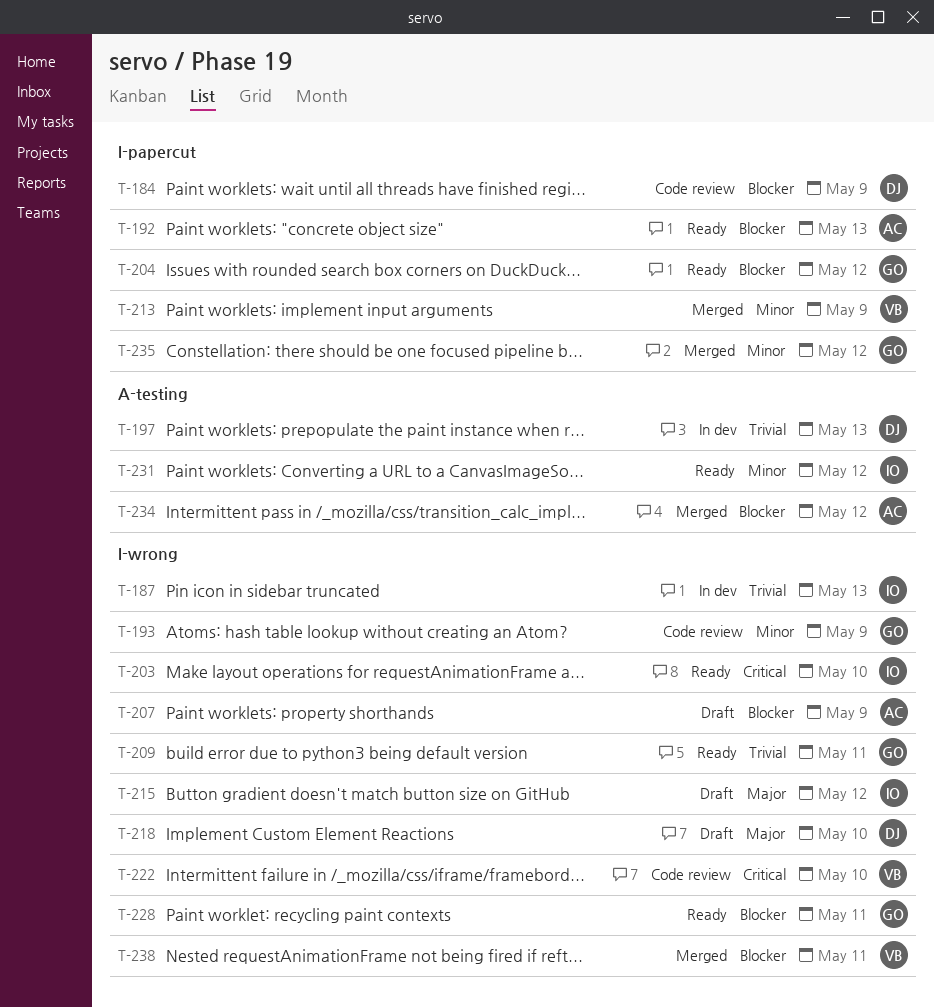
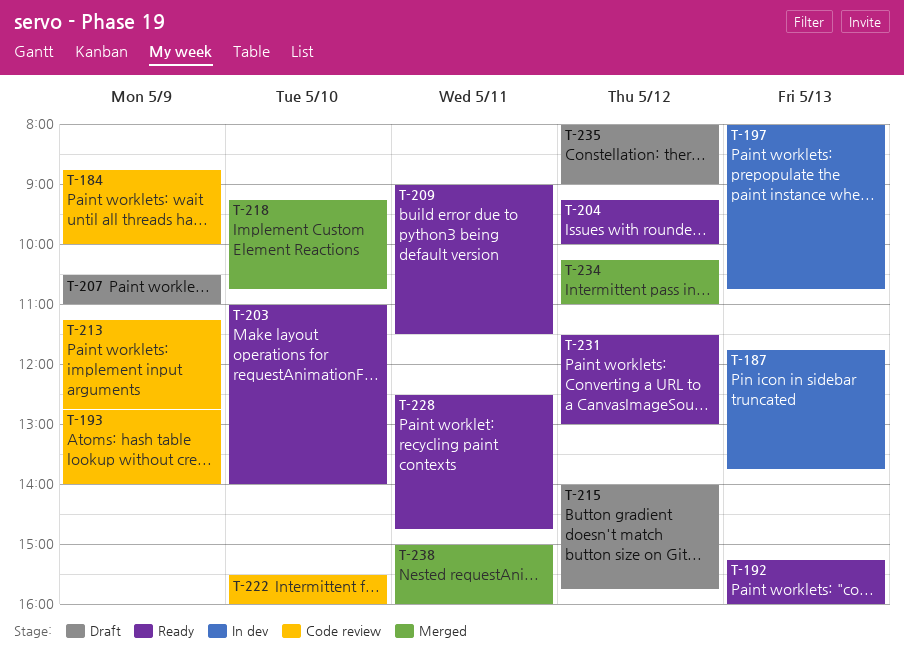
T-213, status: Merged -> Code review
T-218, status: Draft -> Merged
T-235, status: Merged -> Draft

